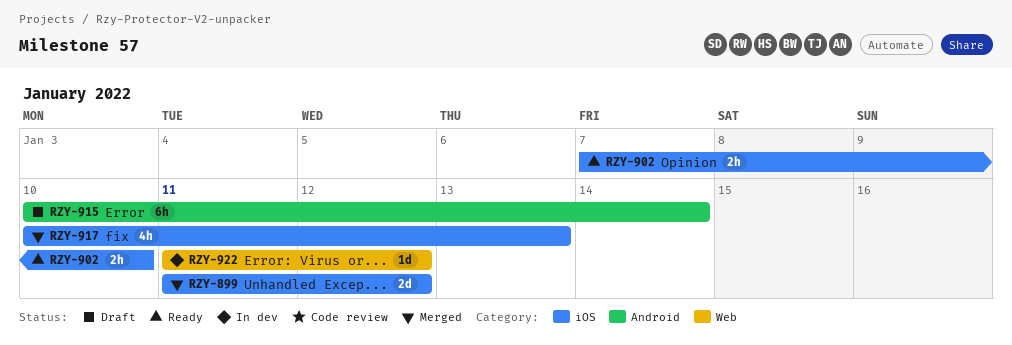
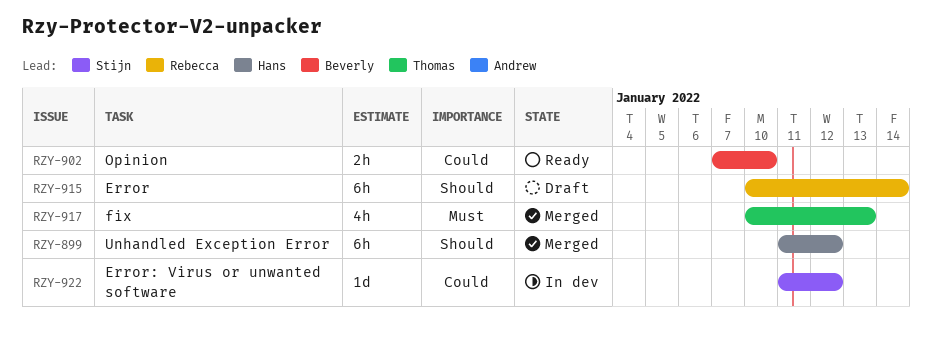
RZY-899, estimate: 2d -> 6h

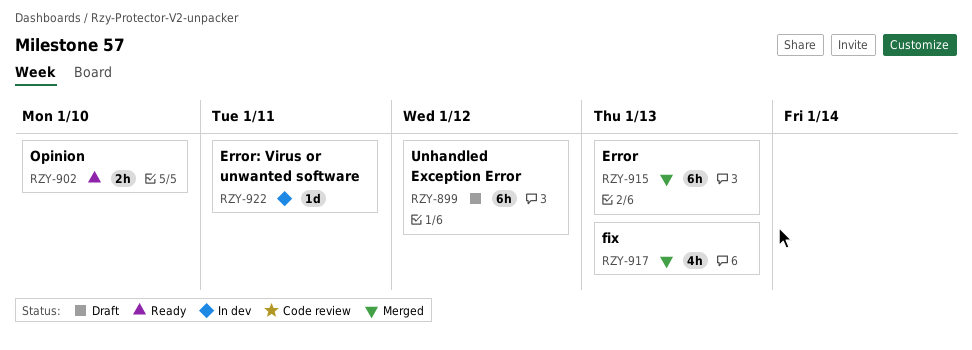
RZY-899, status: Merged -> Draft
RZY-915, status: Draft -> Merged
RZY-915, due: Jan 14 -> Jan 13
RZY-922, due: Jan 12 -> Jan 11

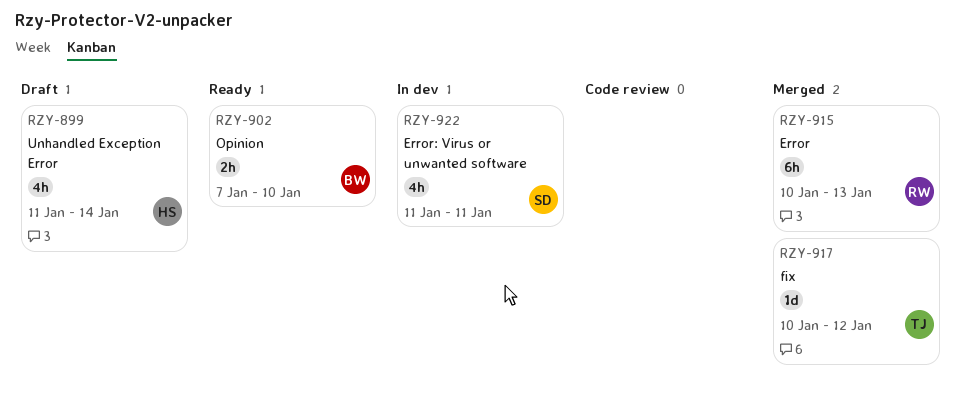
RZY-899, estimate: 6h -> 4h
RZY-899, due: Jan 12 -> Jan 14
RZY-917, estimate: 4h -> 1d
RZY-917, due: Jan 13 -> Jan 12
RZY-922, estimate: 1d -> 4h

